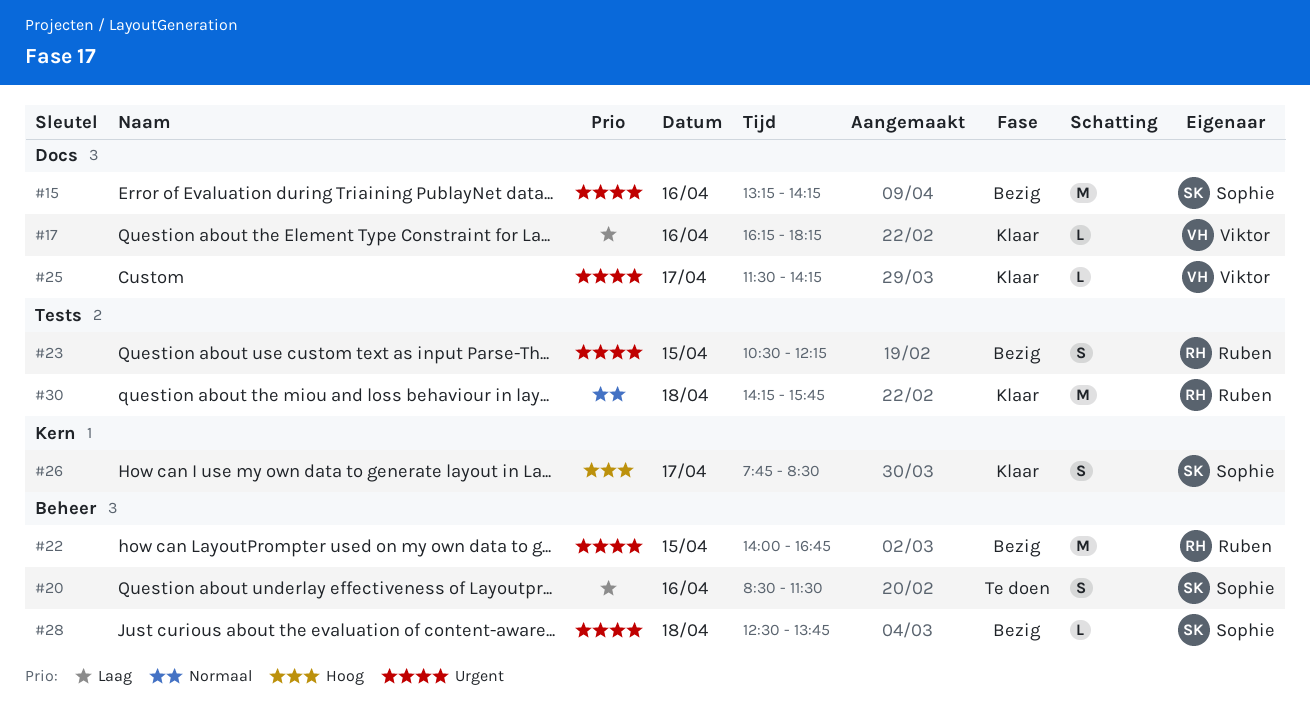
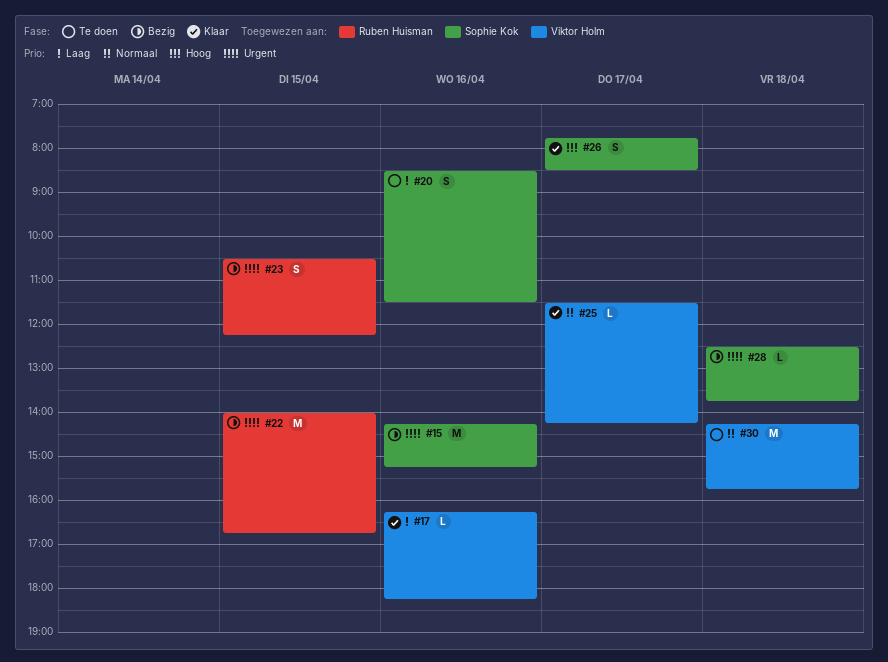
#15, begins: 13:15 -> 14:15
#15, ends: 14:15 -> 15:15
#25, priority: Urgent -> Normaal
#30, status: Klaar -> Te doen
#30, owner: Ruben Huisman -> Viktor Holm

